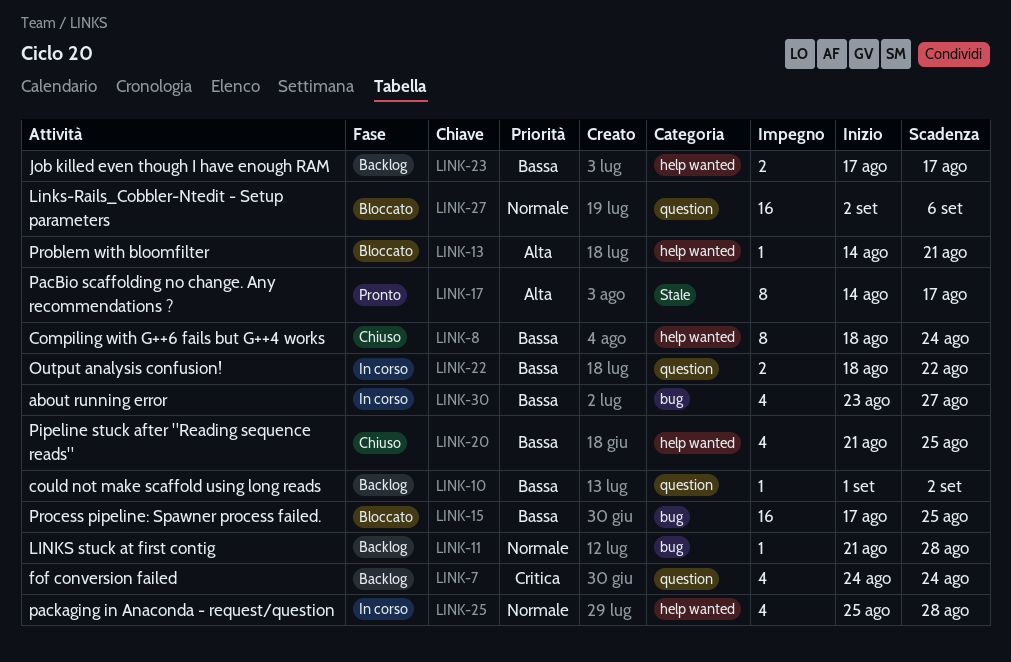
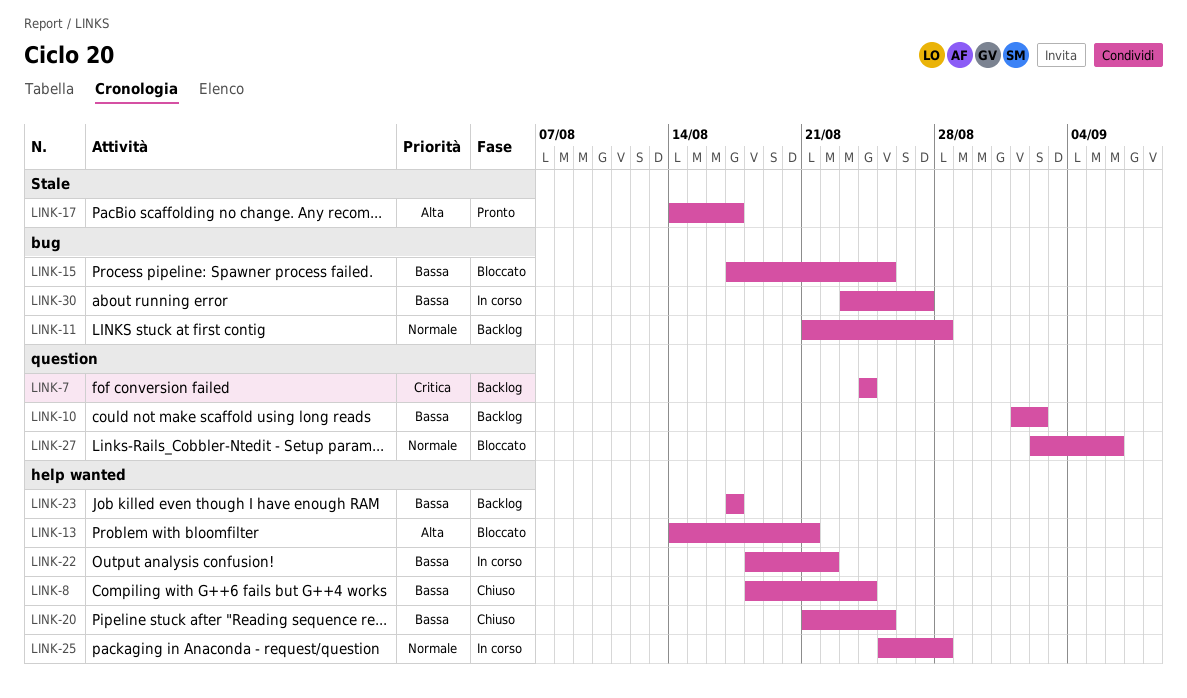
LINK-22, label: question -> help wanted

